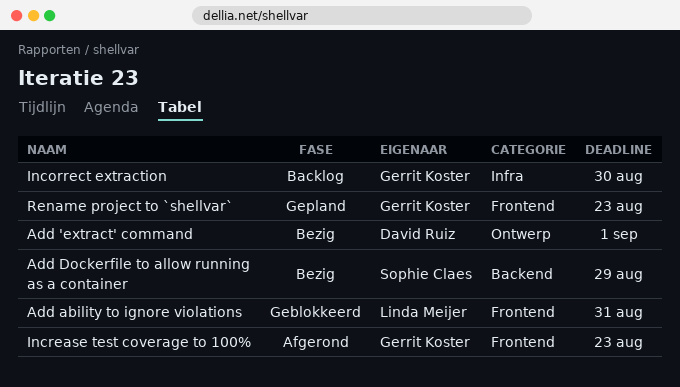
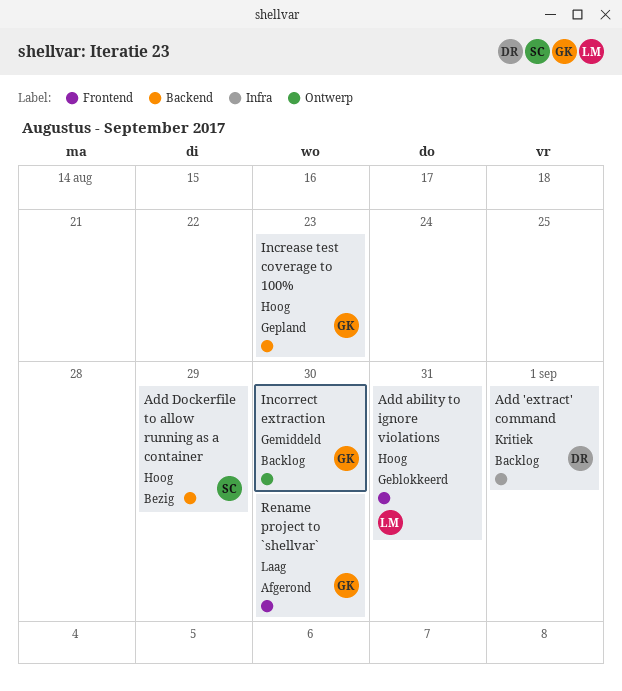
Add 'extract' command, status: Bezig -> Backlog
Add 'extract' command, label: Ontwerp -> Infra
Incorrect extraction, label: Infra -> Ontwerp
Increase test coverage to 100%, status: Afgerond -> Gepland
Increase test coverage to 100%, label: Frontend -> Backend
Rename project to `shellvar`, status: Gepland -> Afgerond
Rename project to `shellvar`, due: Aug 23 -> Aug 30

